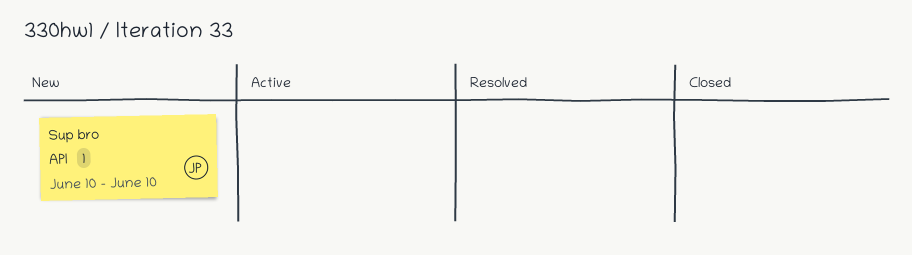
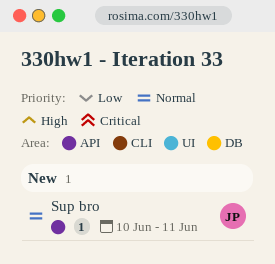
Sup bro, due: Jun 10 -> Jun 11

